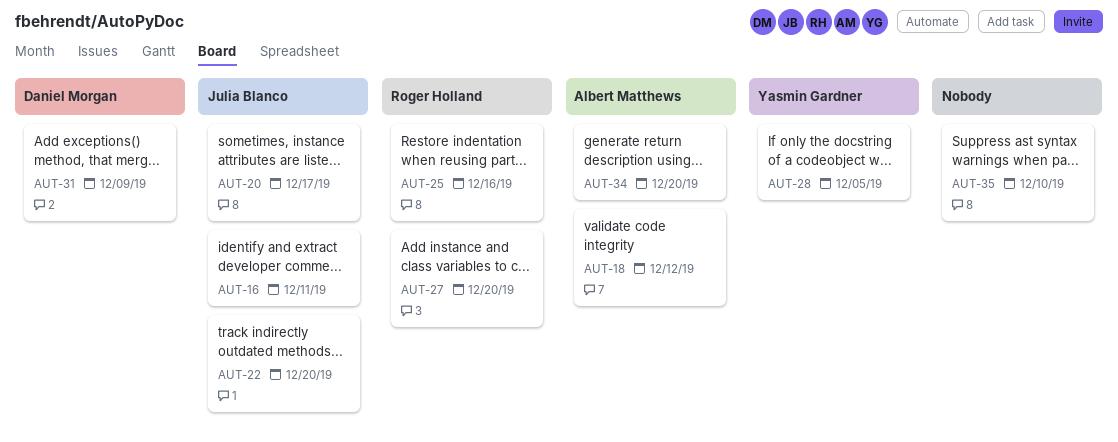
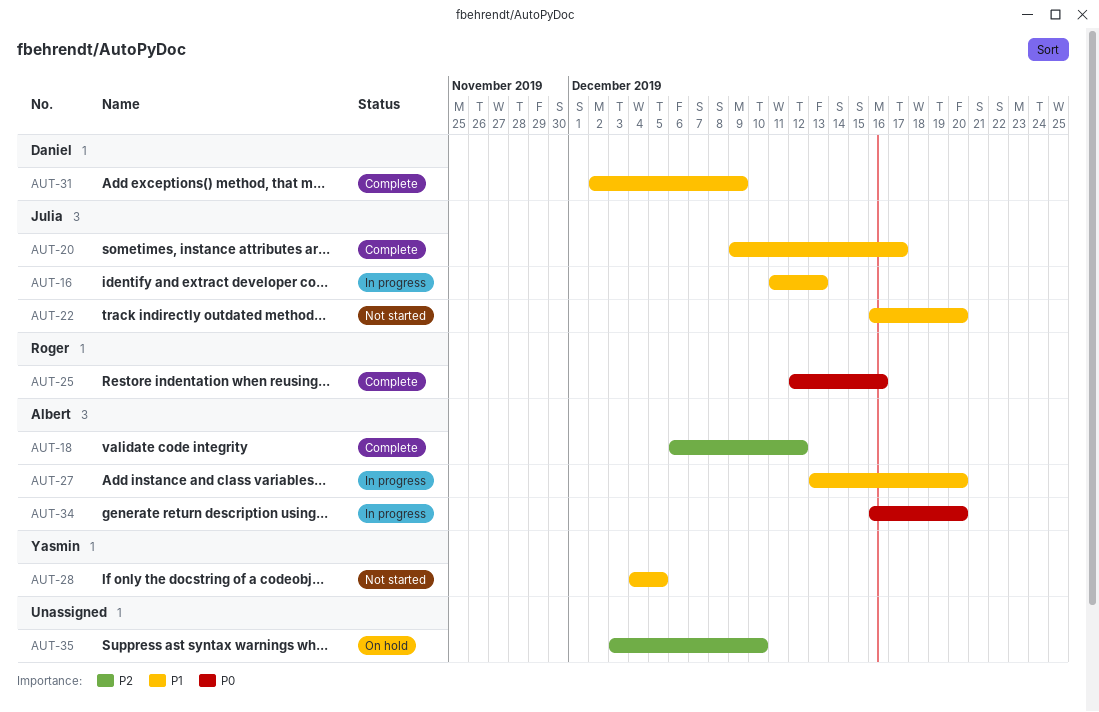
AUT-16, due: Dec 11 -> Dec 13
AUT-27, owner: Roger Holland -> Albert Matthews

